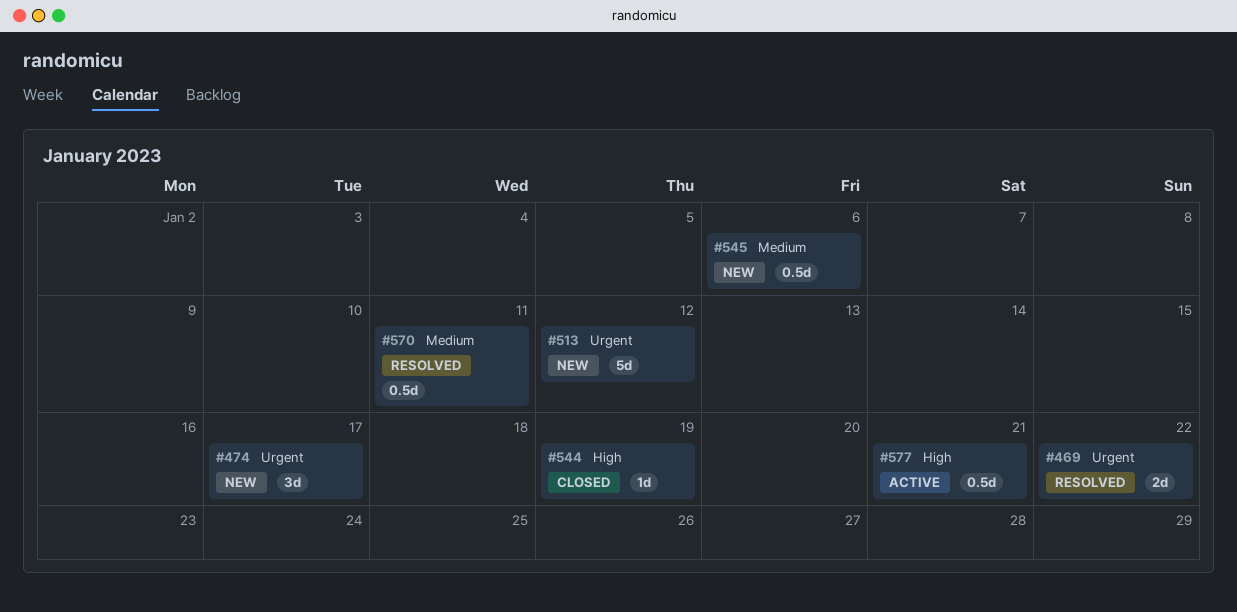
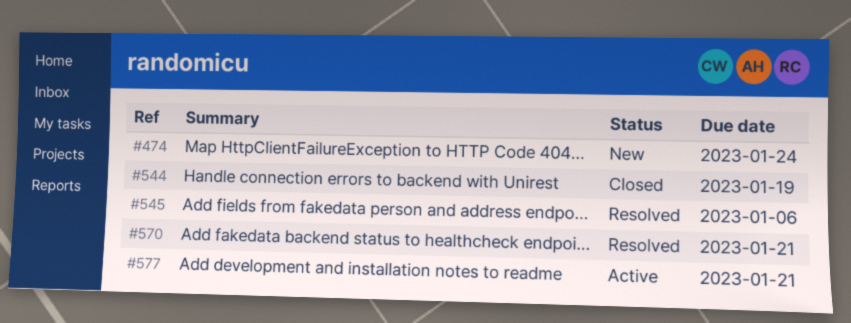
#469: present -> none
#474, due: Jan 17 -> Jan 24
#513: present -> none
#545, status: New -> Resolved
#570, due: Jan 11 -> Jan 21

